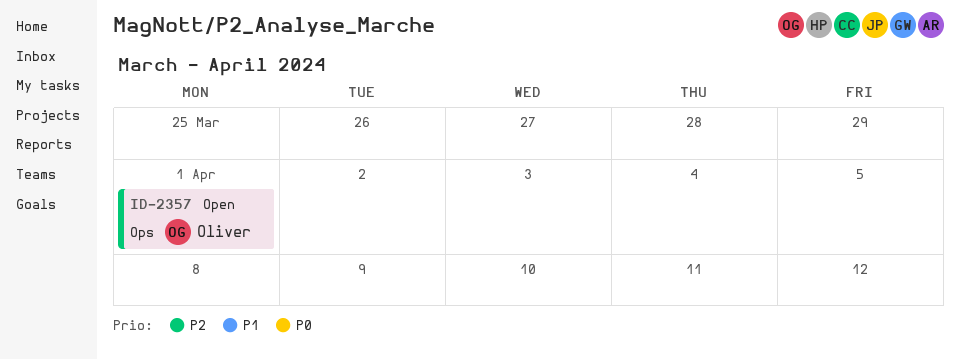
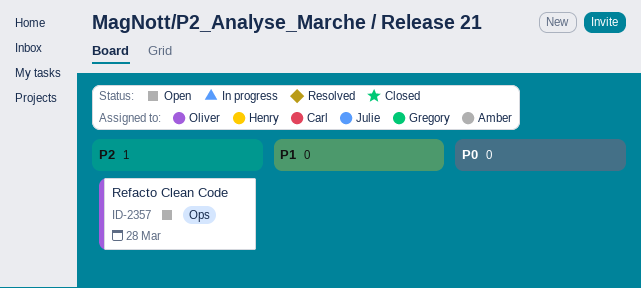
ID-2357, due: Apr 1 -> Mar 28

